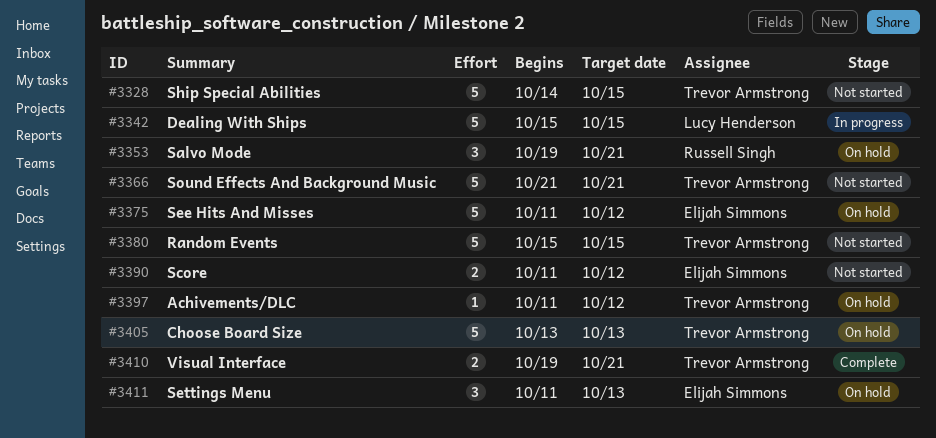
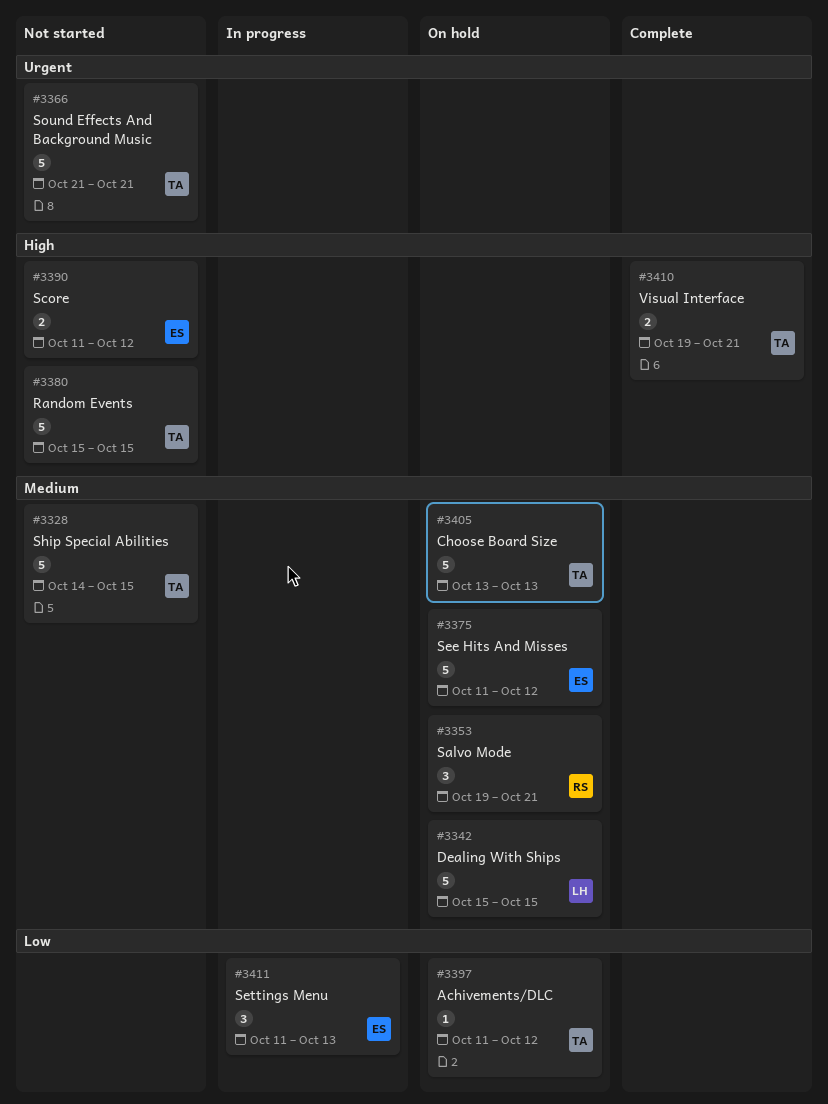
#3342, status: In progress -> On hold
#3411, status: On hold -> In progress

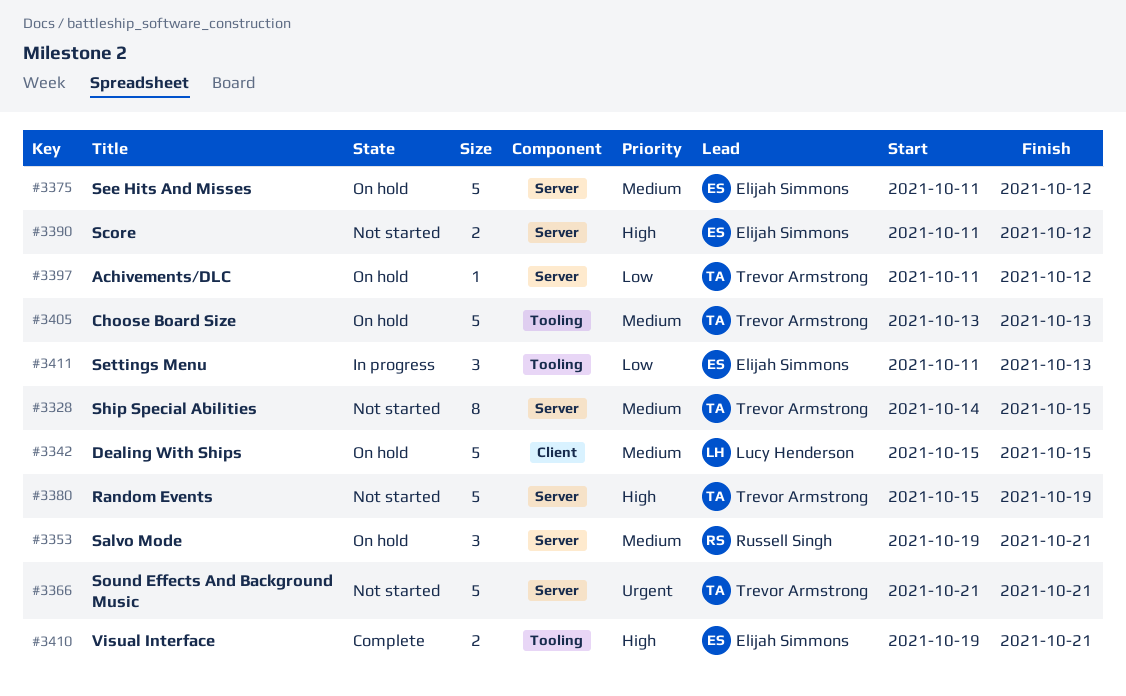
#3328, estimate: 5 -> 8
#3380, due: Oct 15 -> Oct 19
#3410, owner: Trevor Armstrong -> Elijah Simmons

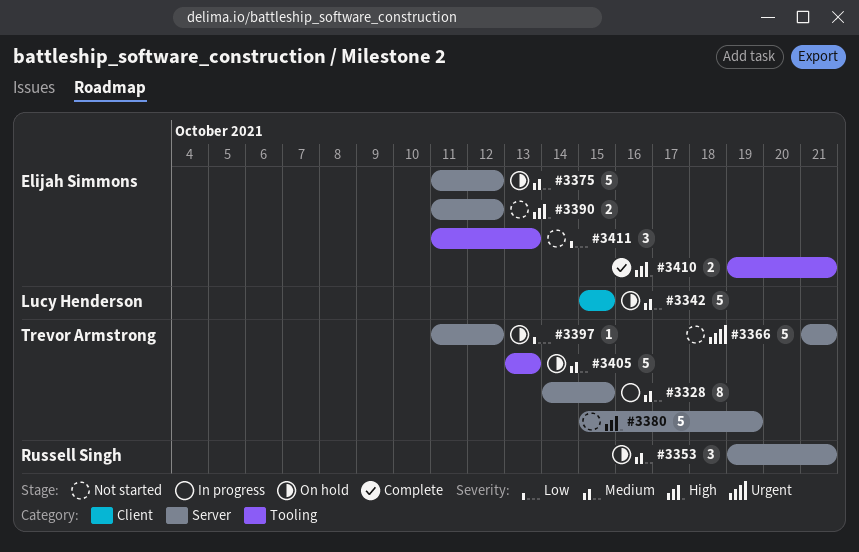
#3328, status: Not started -> In progress
#3411, status: In progress -> Not started

